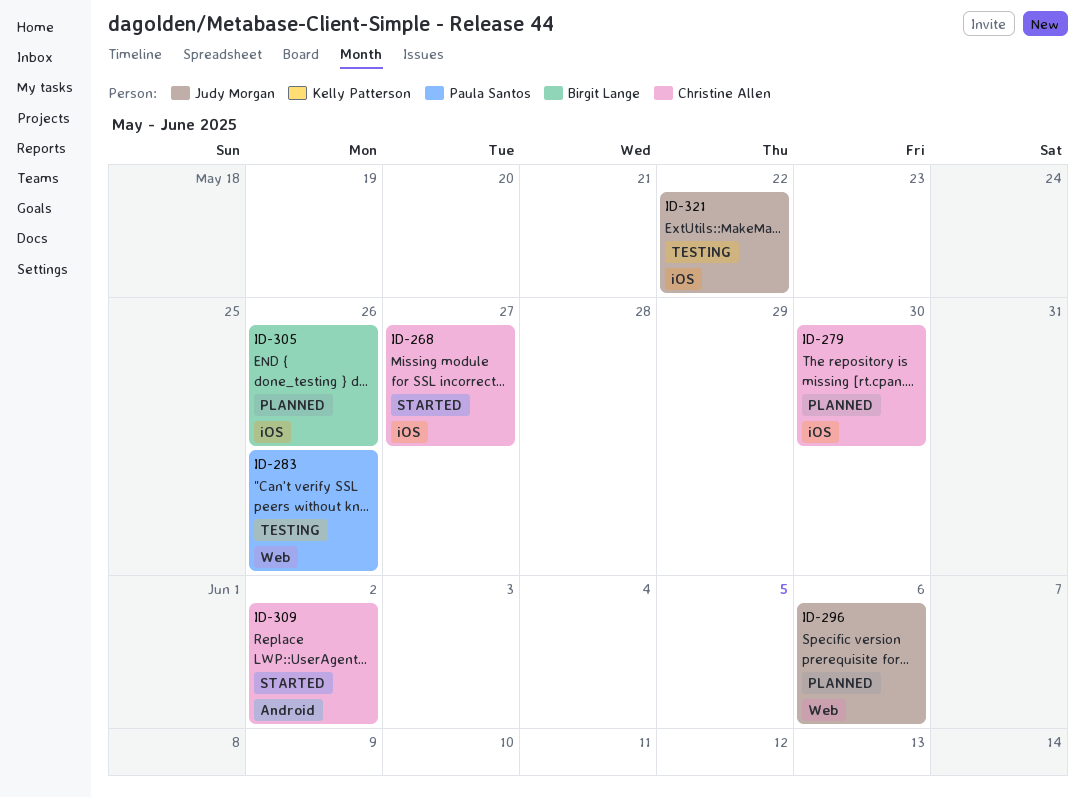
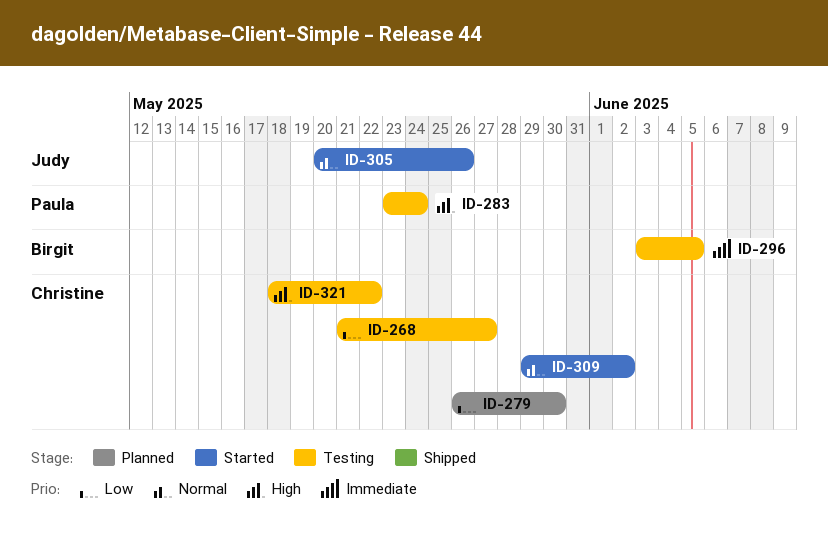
ID-268, status: Started -> Testing
ID-283, due: May 26 -> May 24
ID-296, status: Planned -> Testing
ID-296, owner: Judy Morgan -> Birgit Lange
ID-296, due: Jun 6 -> Jun 5
ID-305, status: Planned -> Started
ID-305, owner: Birgit Lange -> Judy Morgan
ID-321, owner: Judy Morgan -> Christine Allen

